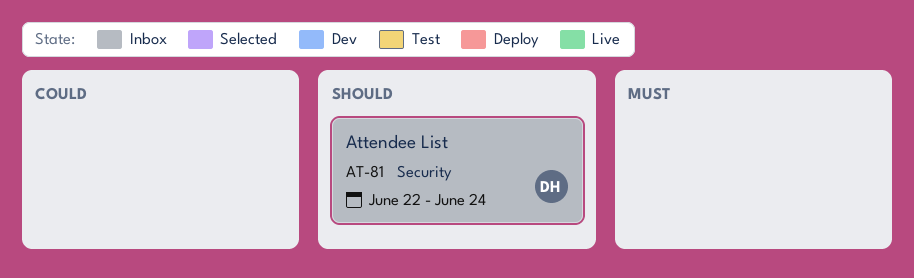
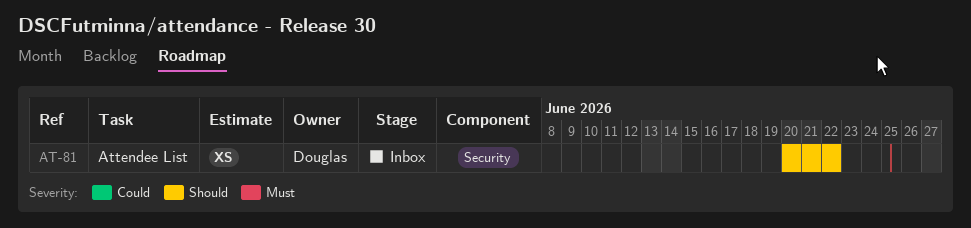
AT-81, start: Jun 22 -> Jun 20
AT-81, due: Jun 24 -> Jun 22

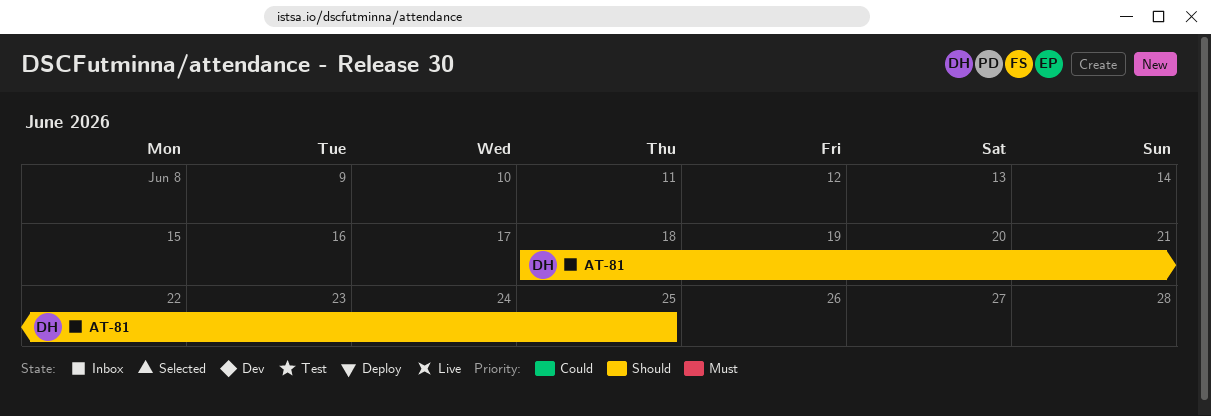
AT-81, start: Jun 20 -> Jun 18
AT-81, due: Jun 22 -> Jun 25

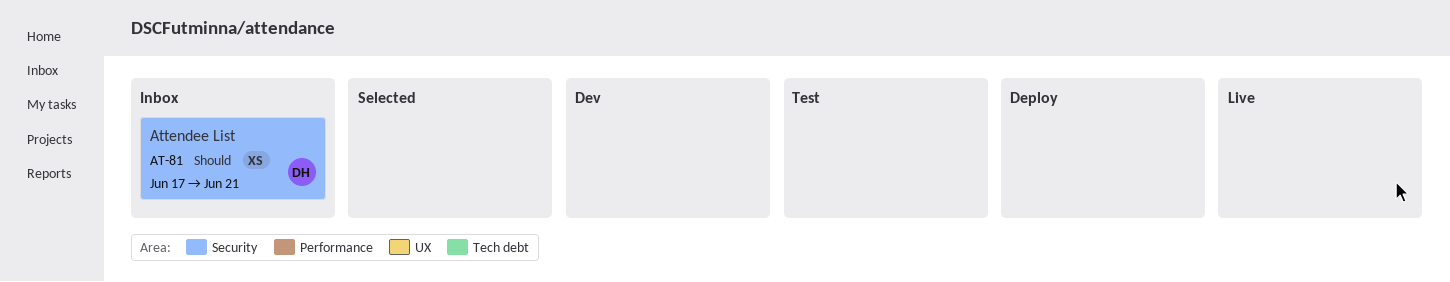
AT-81, start: Jun 18 -> Jun 17
AT-81, due: Jun 25 -> Jun 21

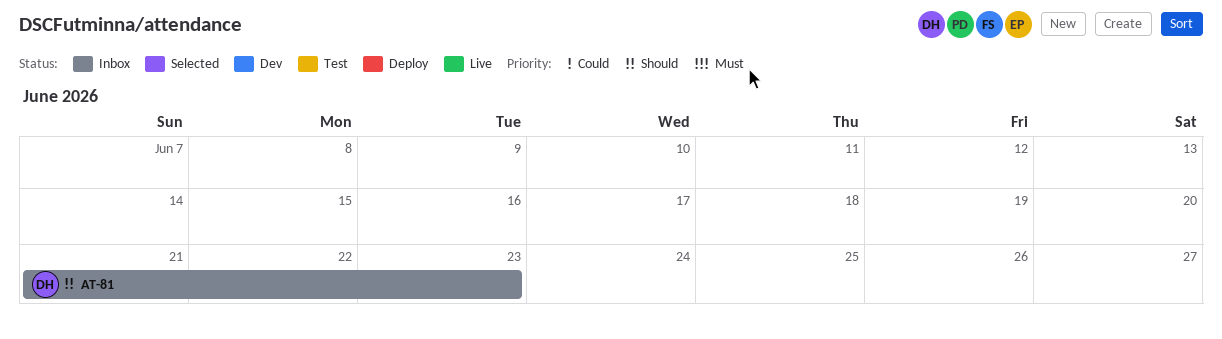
AT-81, start: Jun 17 -> Jun 21
AT-81, due: Jun 21 -> Jun 23

